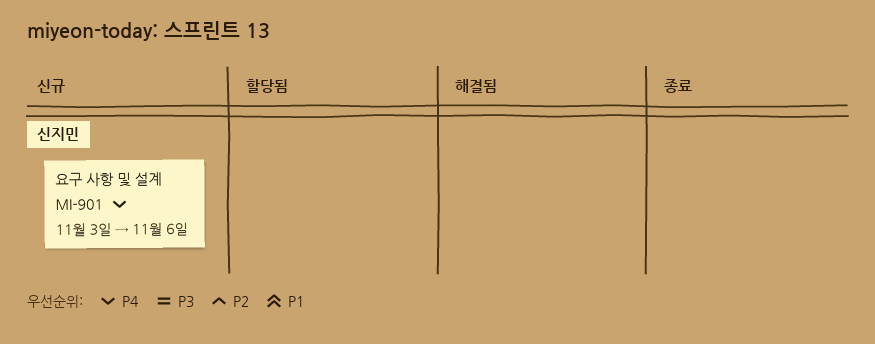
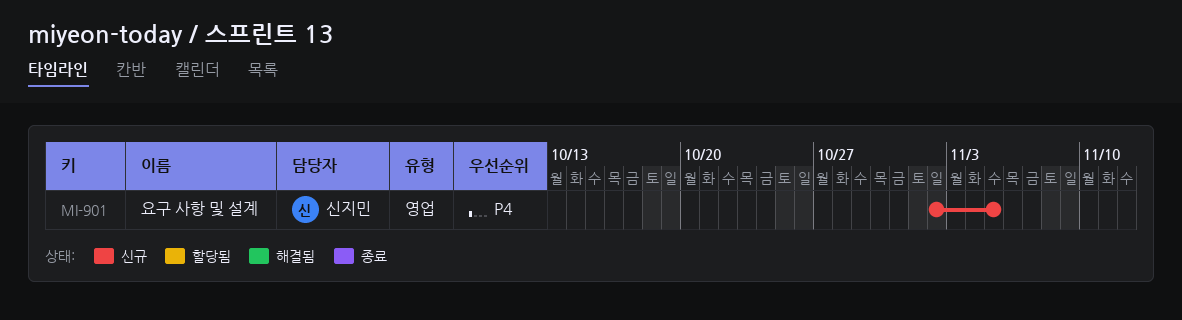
MI-901, start: Nov 3 -> Nov 2
MI-901, due: Nov 6 -> Nov 5

